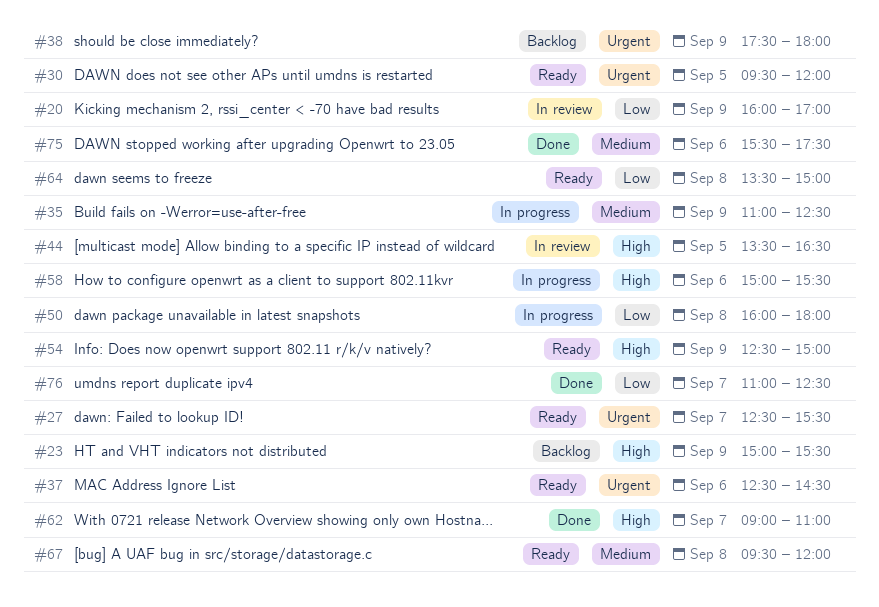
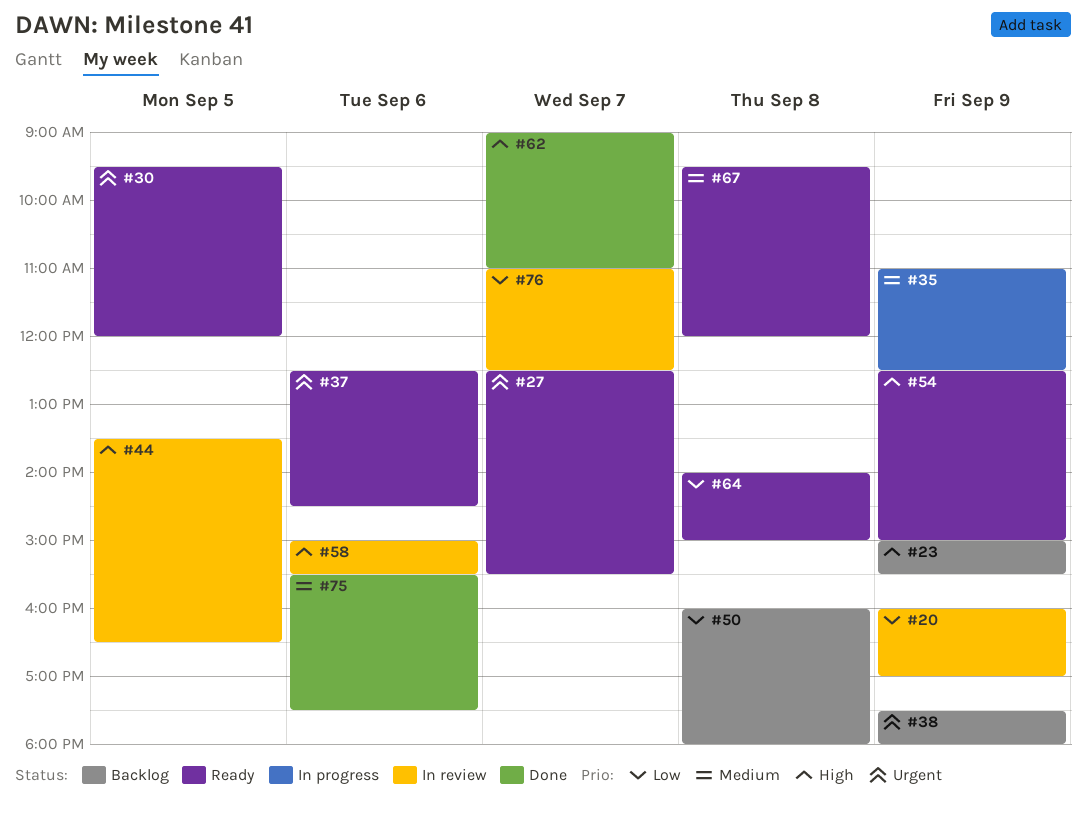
#50, status: In progress -> Backlog
#58, status: In progress -> In review
#64, begins: 13:30 -> 14:00
#76, status: Done -> In review

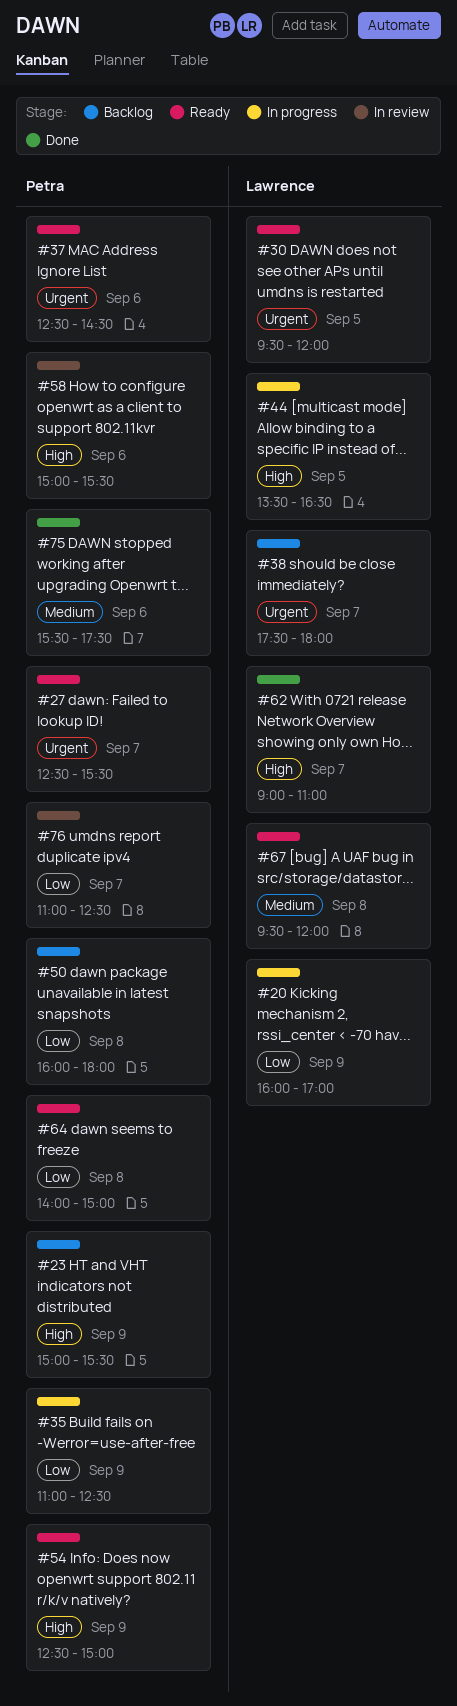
#20, status: In review -> In progress
#35, priority: Medium -> Low
#38, day: Sep 9 -> Sep 7
#44, status: In review -> In progress

